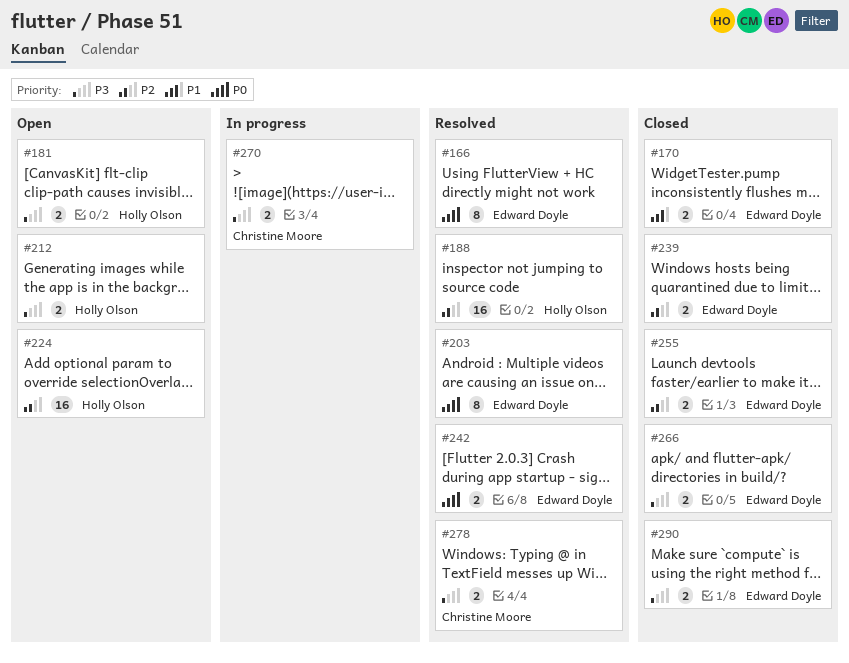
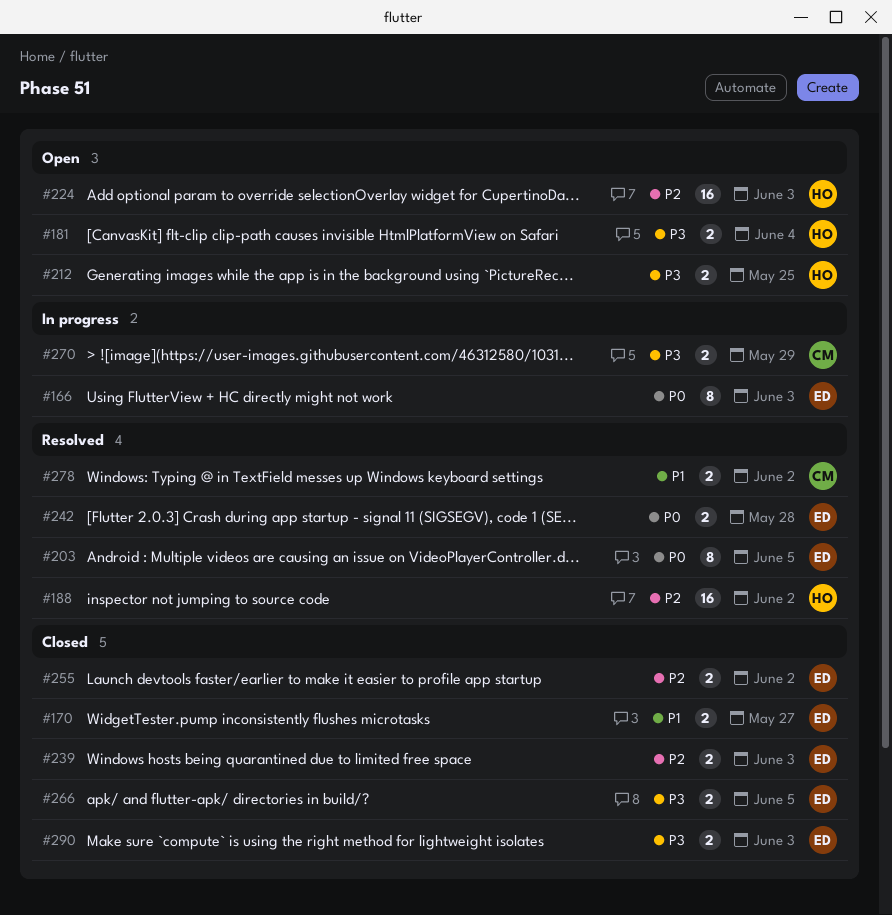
#166, status: Resolved -> In progress
#278, priority: P3 -> P1

